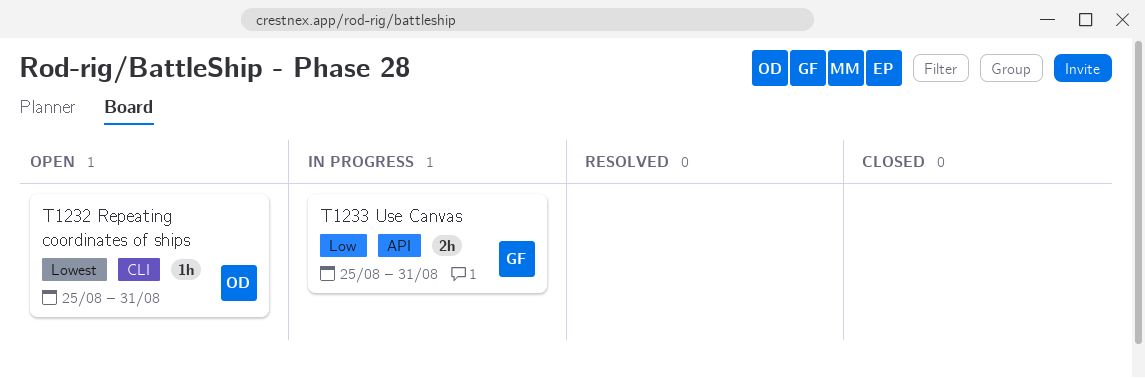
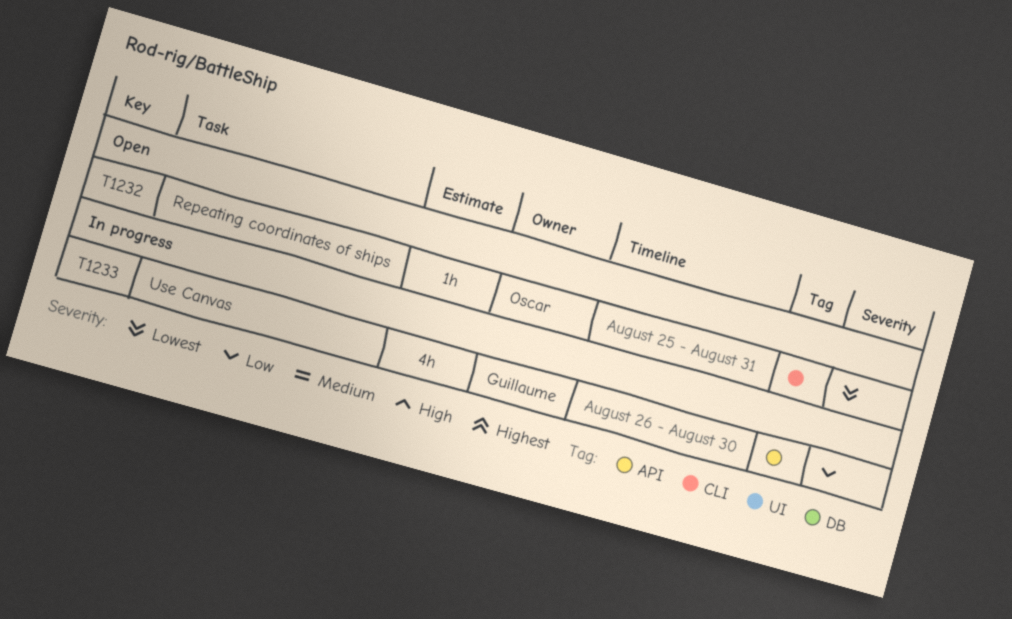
T1233, estimate: 2h -> 4h
T1233, start: Aug 25 -> Aug 26
T1233, due: Aug 31 -> Aug 30

